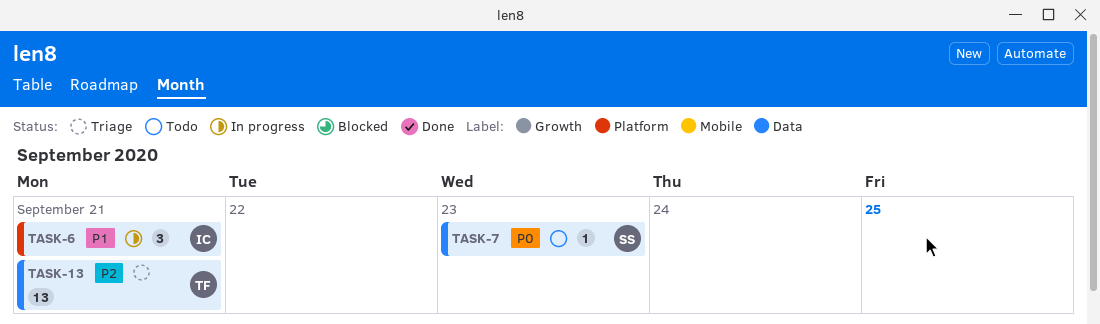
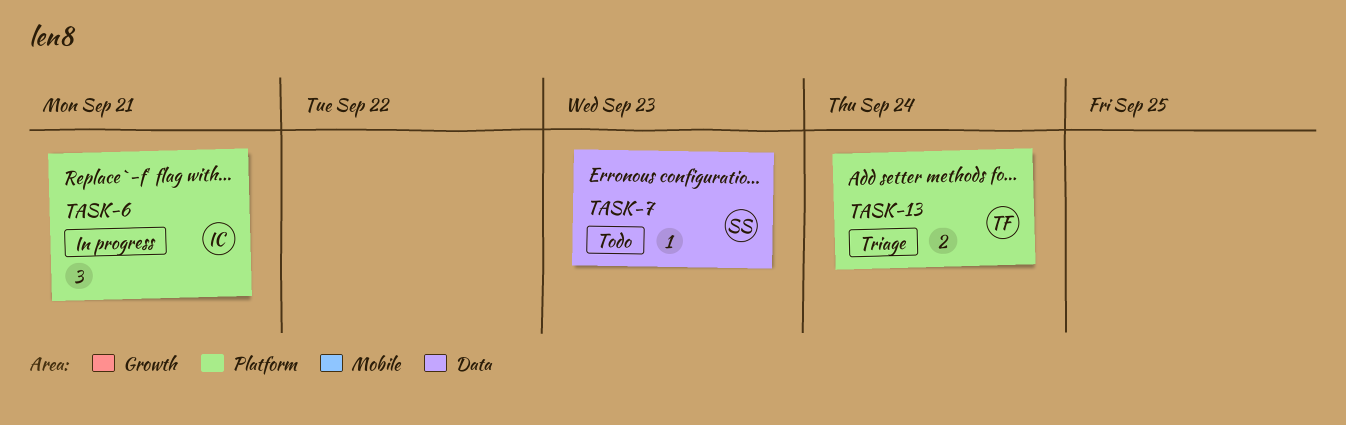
TASK-13, label: Data -> Platform
TASK-13, estimate: 13 -> 2
TASK-13, due: Sep 21 -> Sep 24

